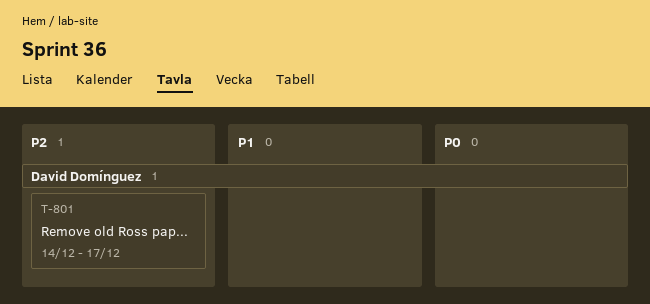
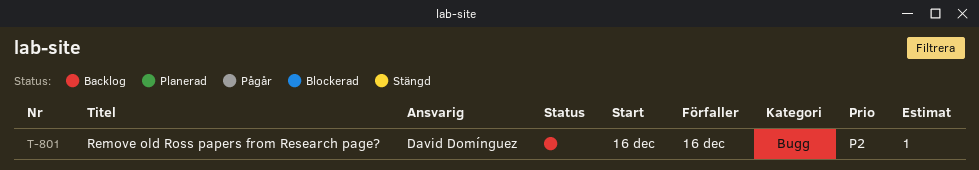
T-801, start: Dec 14 -> Dec 16
T-801, due: Dec 17 -> Dec 16

